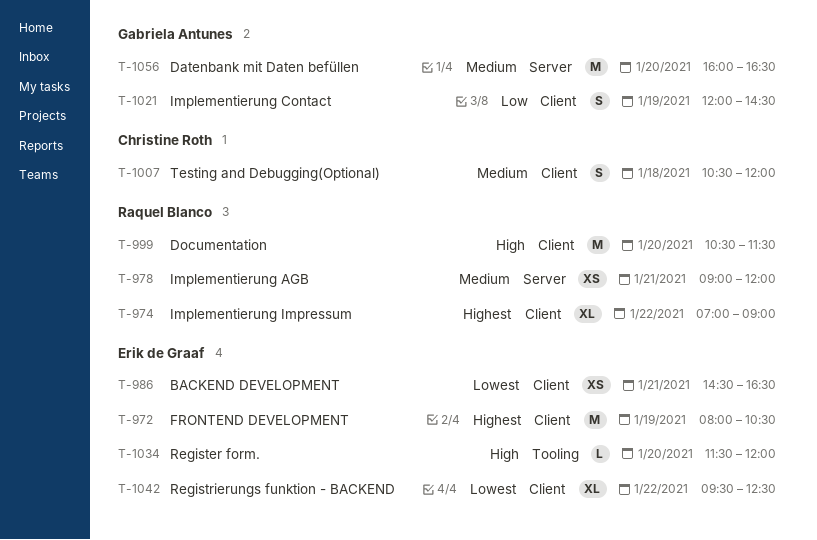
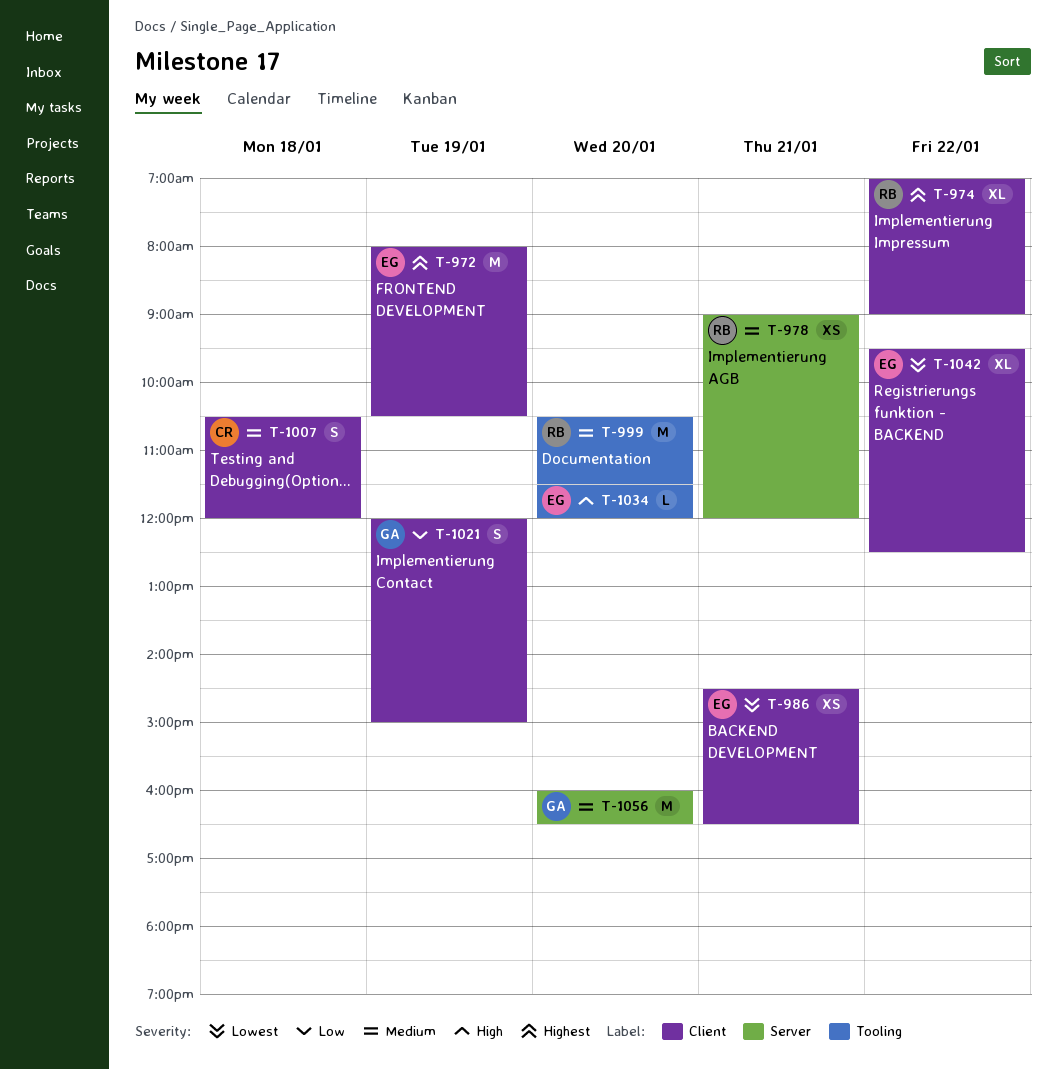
T-999, priority: High -> Medium
T-999, label: Client -> Tooling
T-1021, ends: 14:30 -> 15:00

